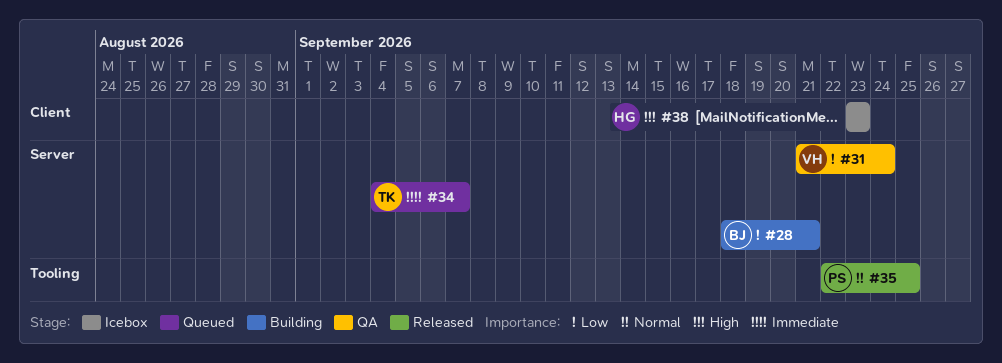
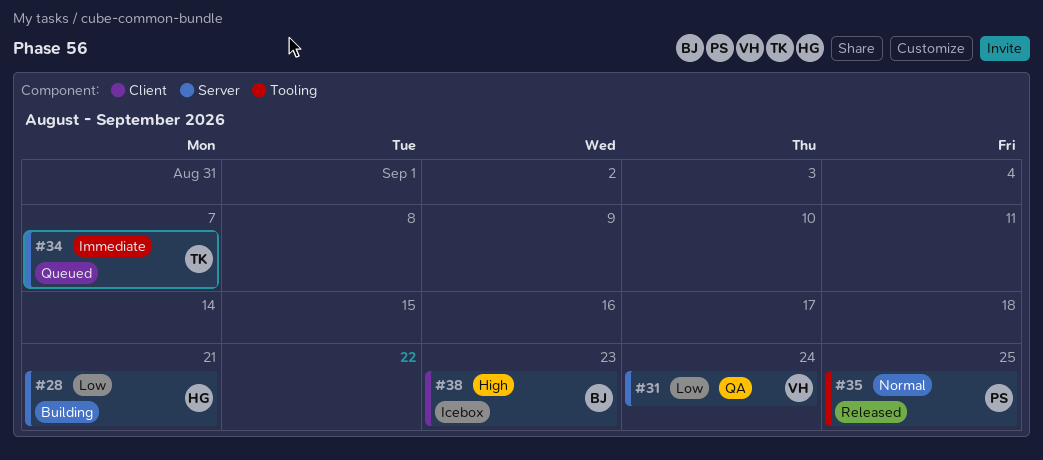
#28, owner: BJ -> HG
#38, owner: HG -> BJ

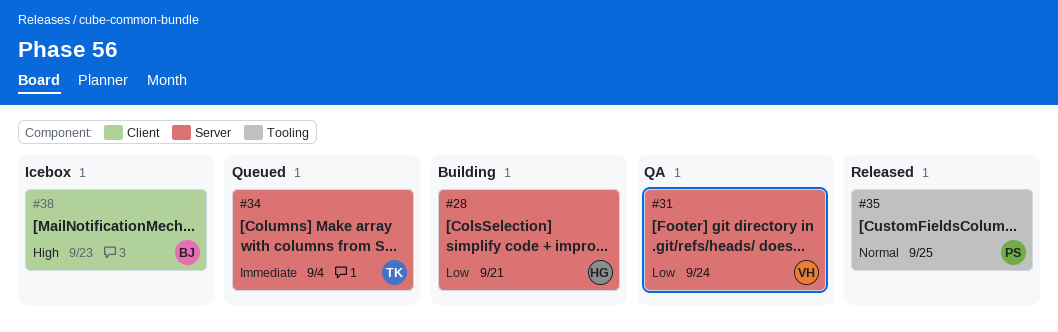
#34, due: Sep 7 -> Sep 4

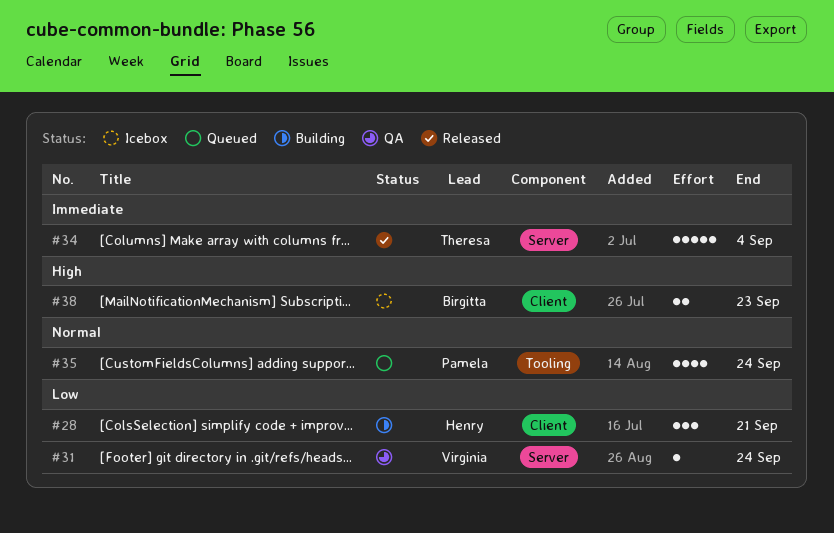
#28, label: Server -> Client
#34, status: Queued -> Released
#35, status: Released -> Queued
#35, due: Sep 25 -> Sep 24

